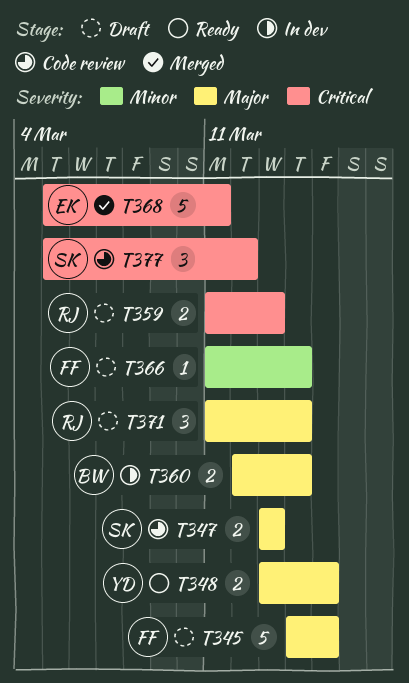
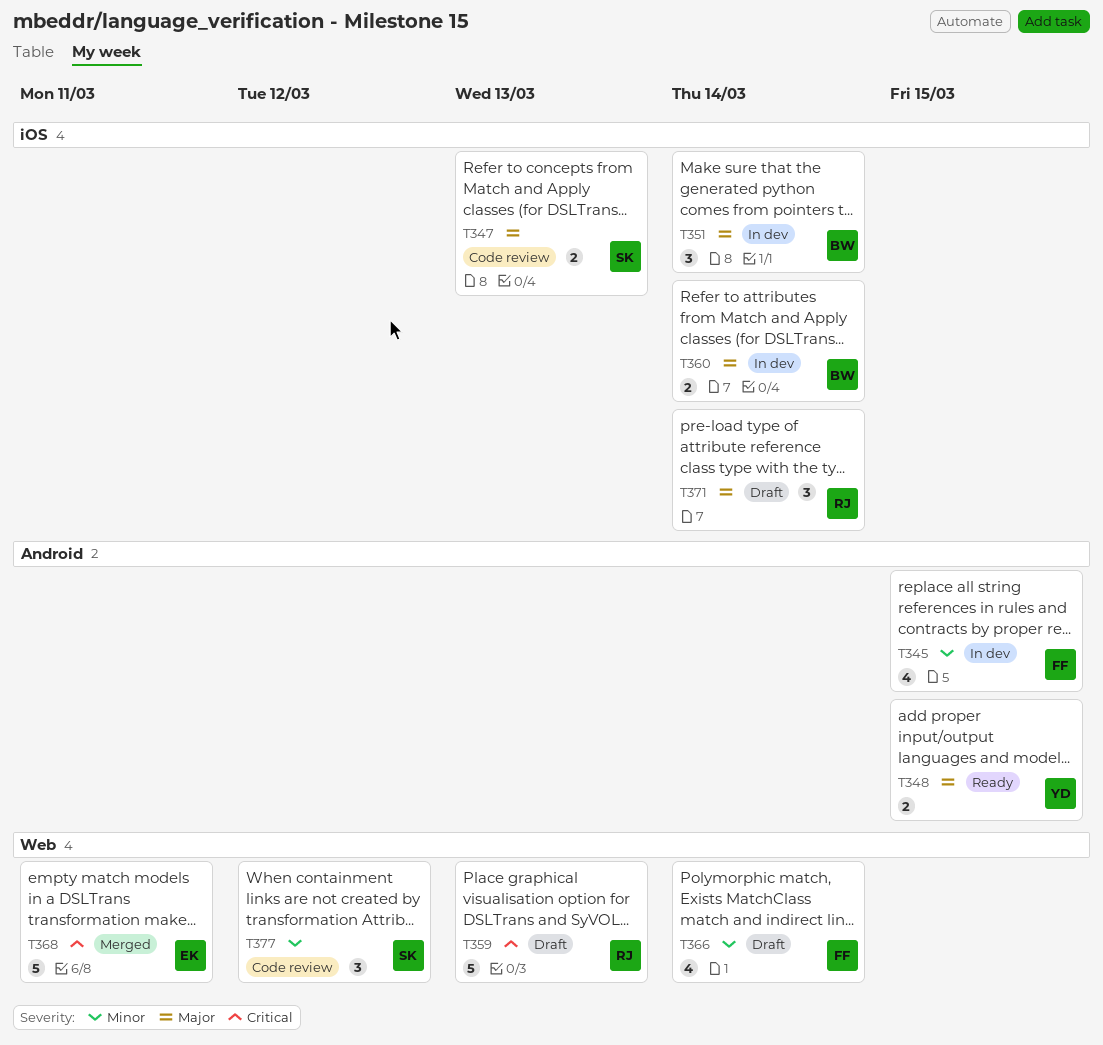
T345, status: Draft -> In dev
T345, priority: Major -> Minor
T345, estimate: 5 -> 4
T351: none -> present
T359, estimate: 2 -> 5
T366, estimate: 1 -> 4
T377, priority: Critical -> Minor

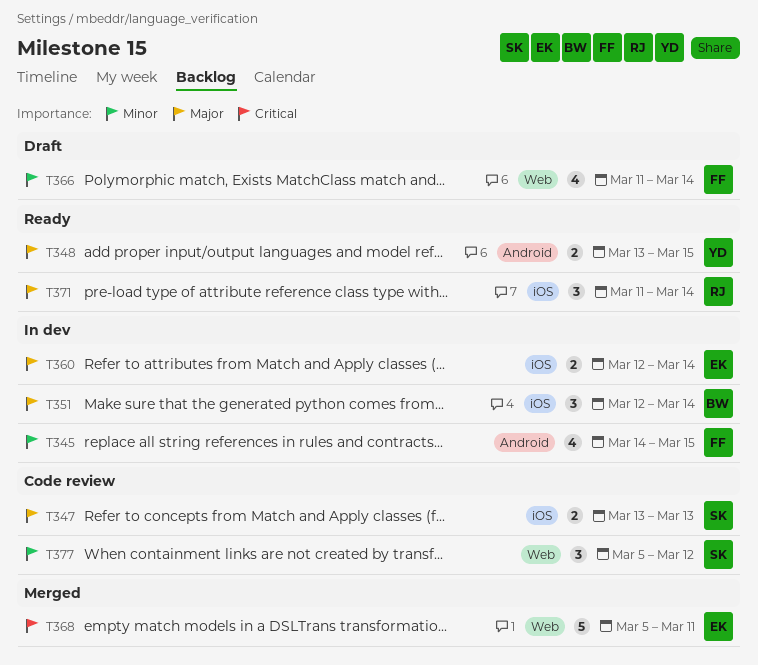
T359: present -> none
T360, owner: BW -> EK
T371, status: Draft -> Ready

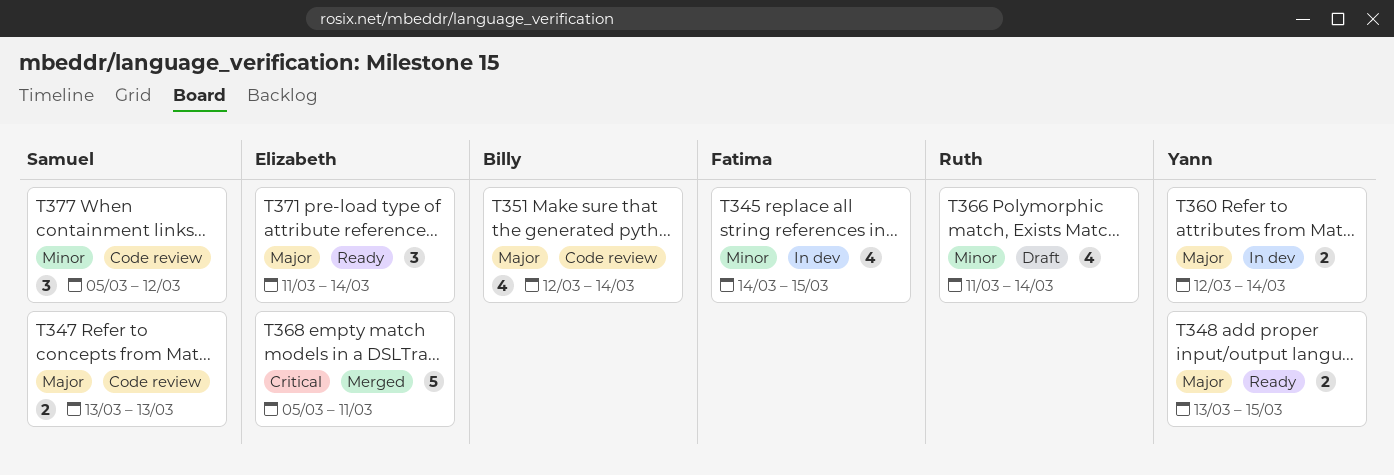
T351, status: In dev -> Code review
T351, estimate: 3 -> 4
T360, owner: Elizabeth -> Yann
T366, owner: Fatima -> Ruth
T371, owner: Ruth -> Elizabeth

